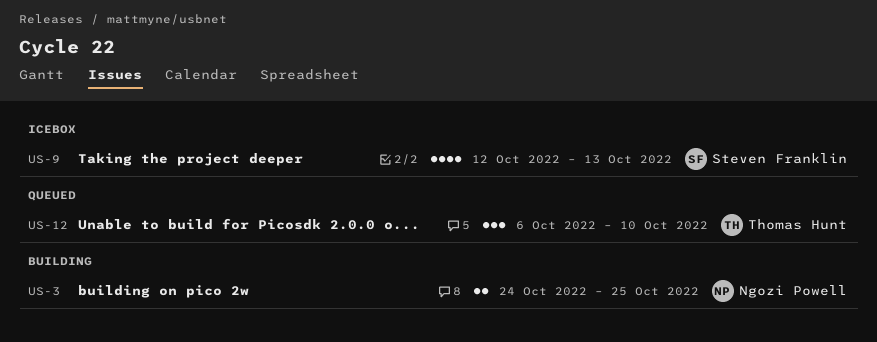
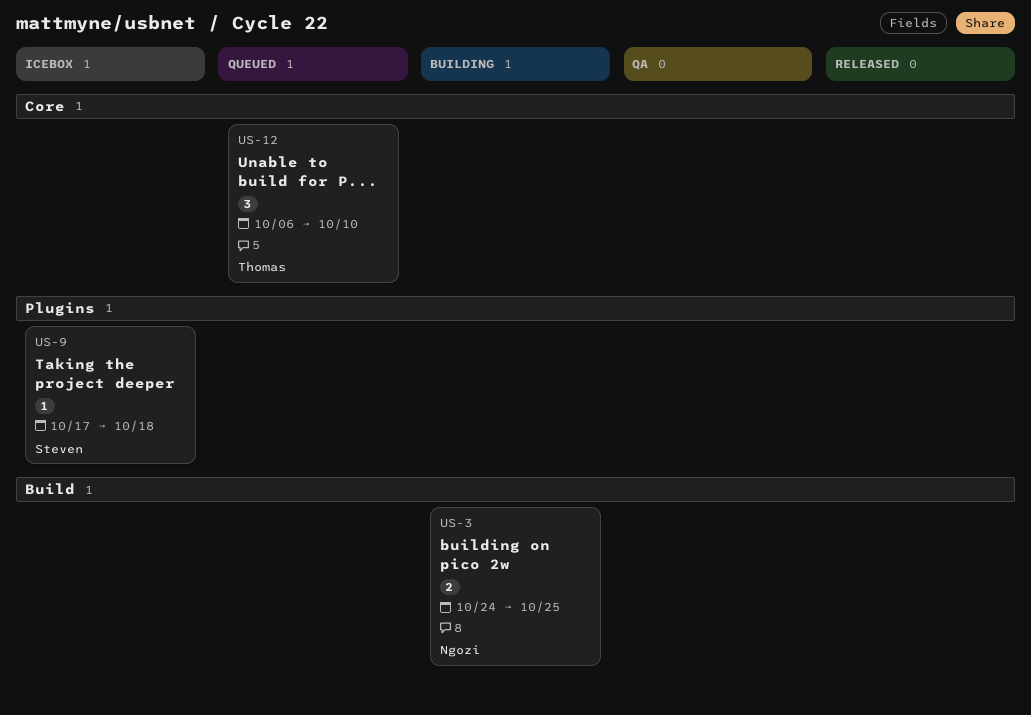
US-9, estimate: 4 -> 1
US-9, start: Oct 12 -> Oct 17
US-9, due: Oct 13 -> Oct 18

